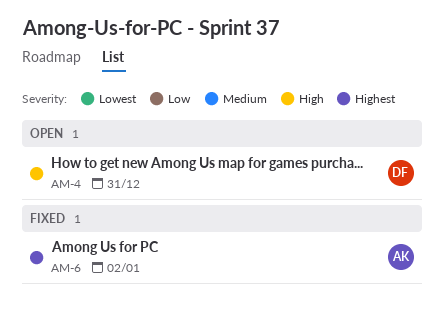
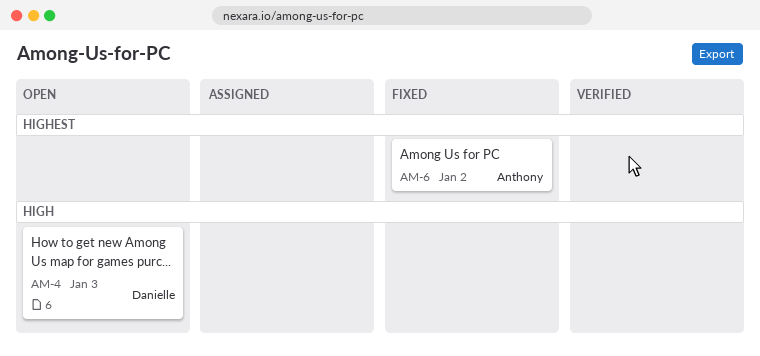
AM-4, due: Dec 31 -> Jan 3

